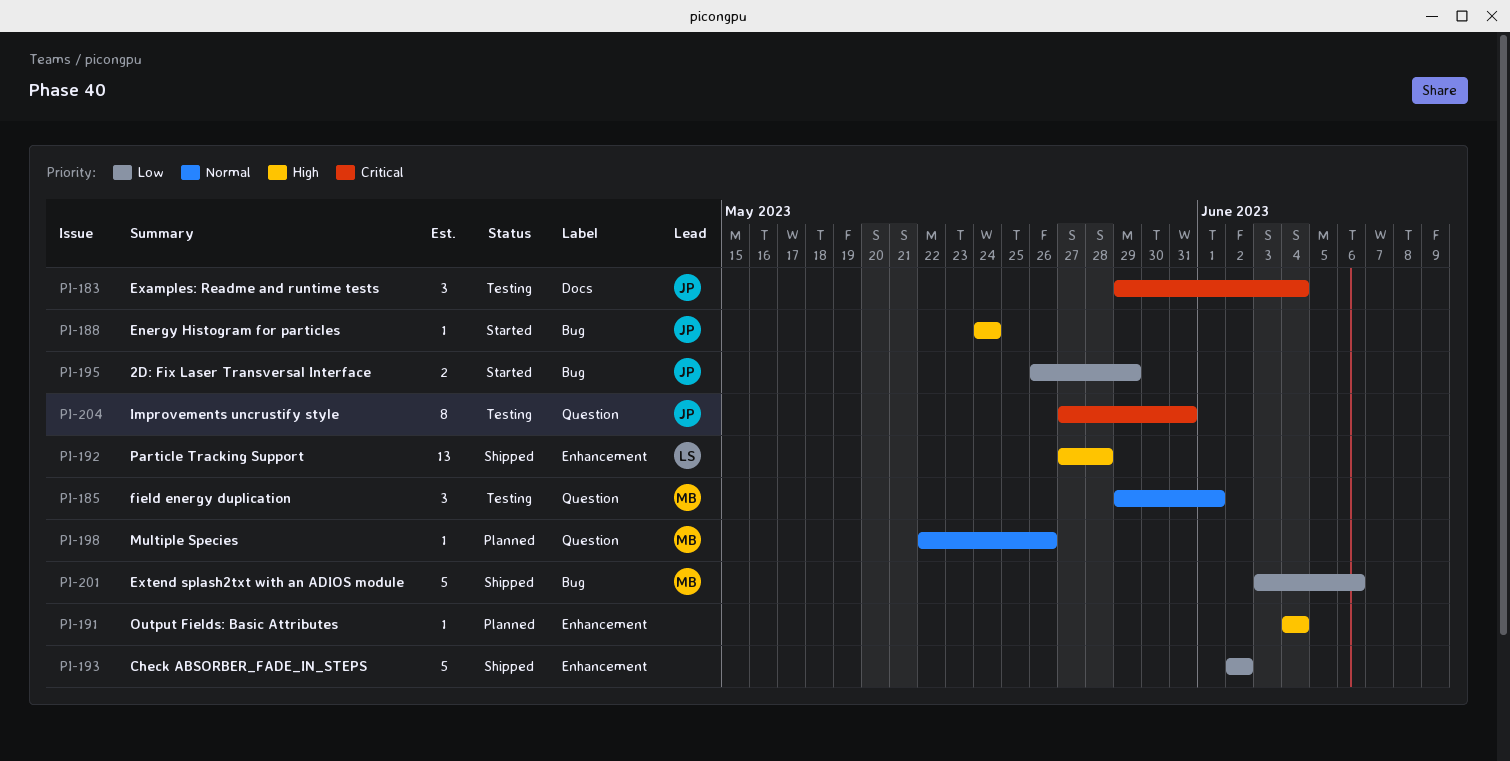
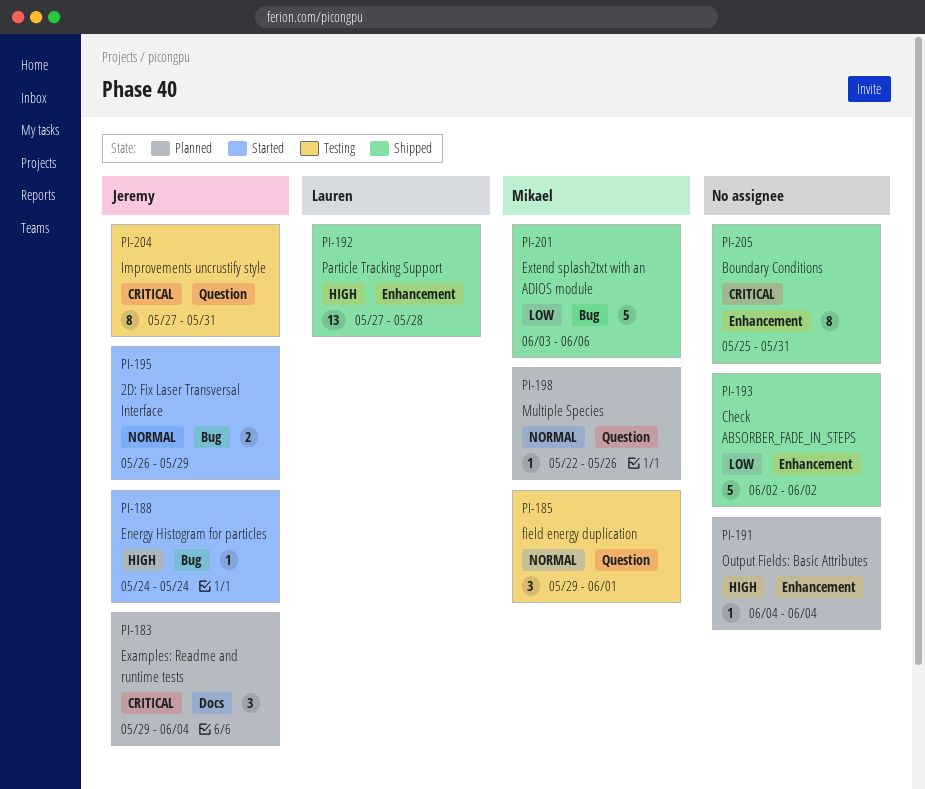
PI-183, status: Testing -> Planned
PI-195, priority: Low -> Normal
PI-205: none -> present

